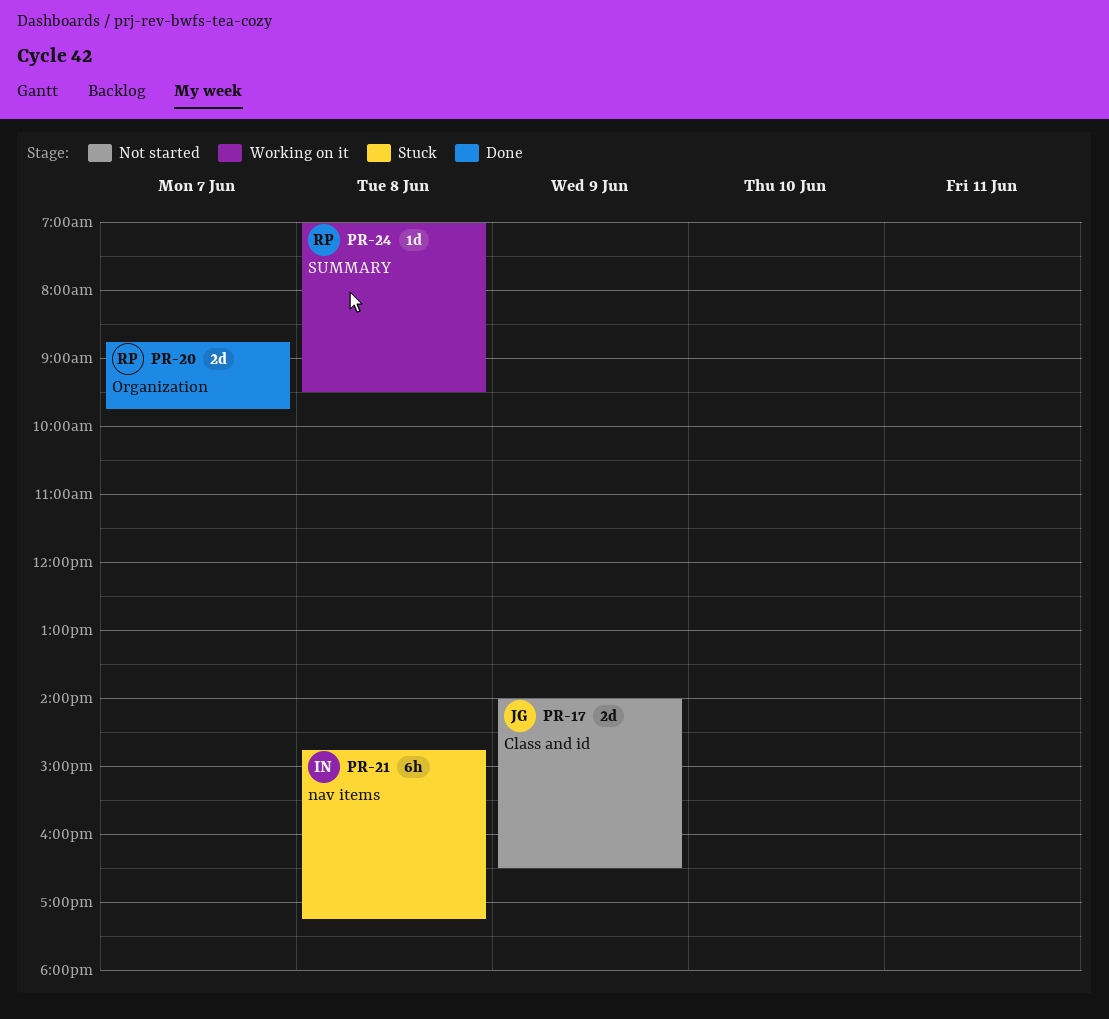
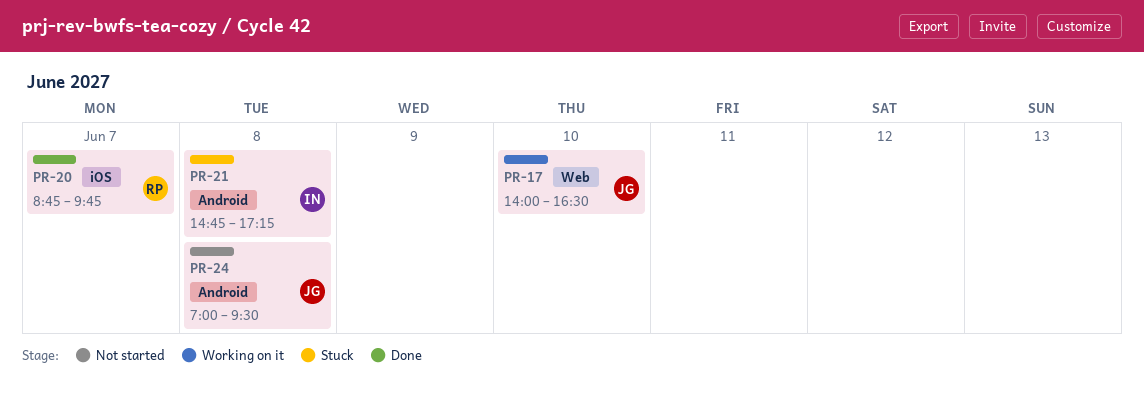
PR-17, status: Not started -> Working on it
PR-17, day: Jun 9 -> Jun 10
PR-24, status: Working on it -> Not started
PR-24, owner: RP -> JG

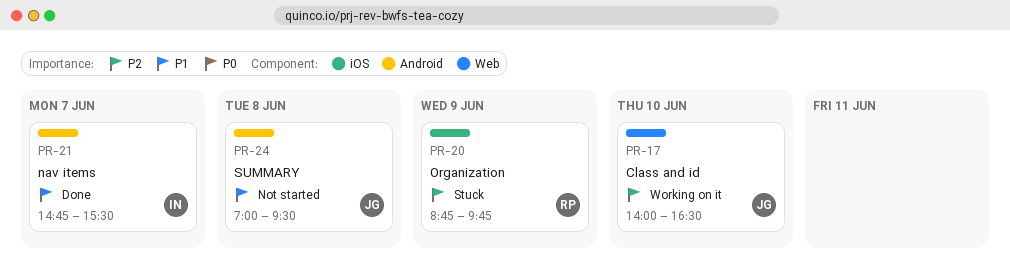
PR-20, status: Done -> Stuck
PR-20, day: Jun 7 -> Jun 9
PR-21, status: Stuck -> Done
PR-21, day: Jun 8 -> Jun 7
PR-21, ends: 17:15 -> 15:30

